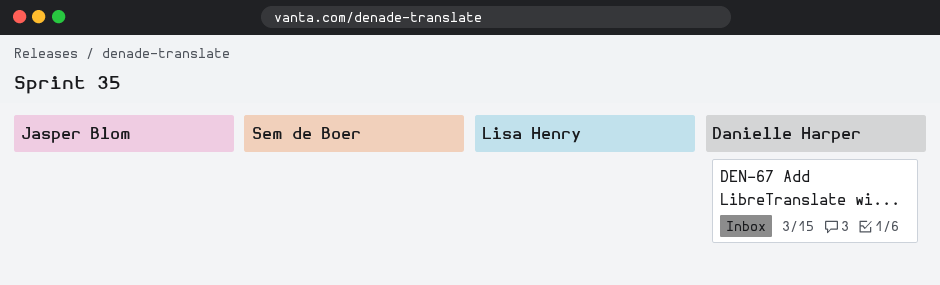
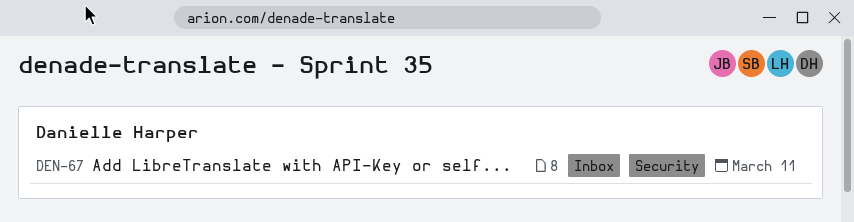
DEN-67, due: Mar 15 -> Mar 11

